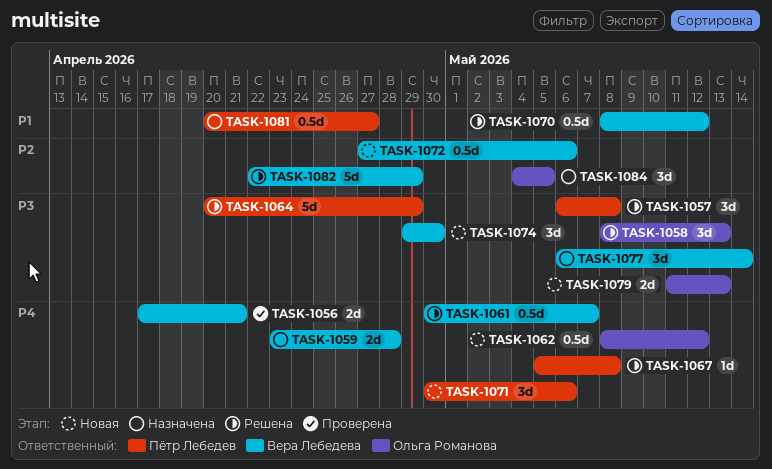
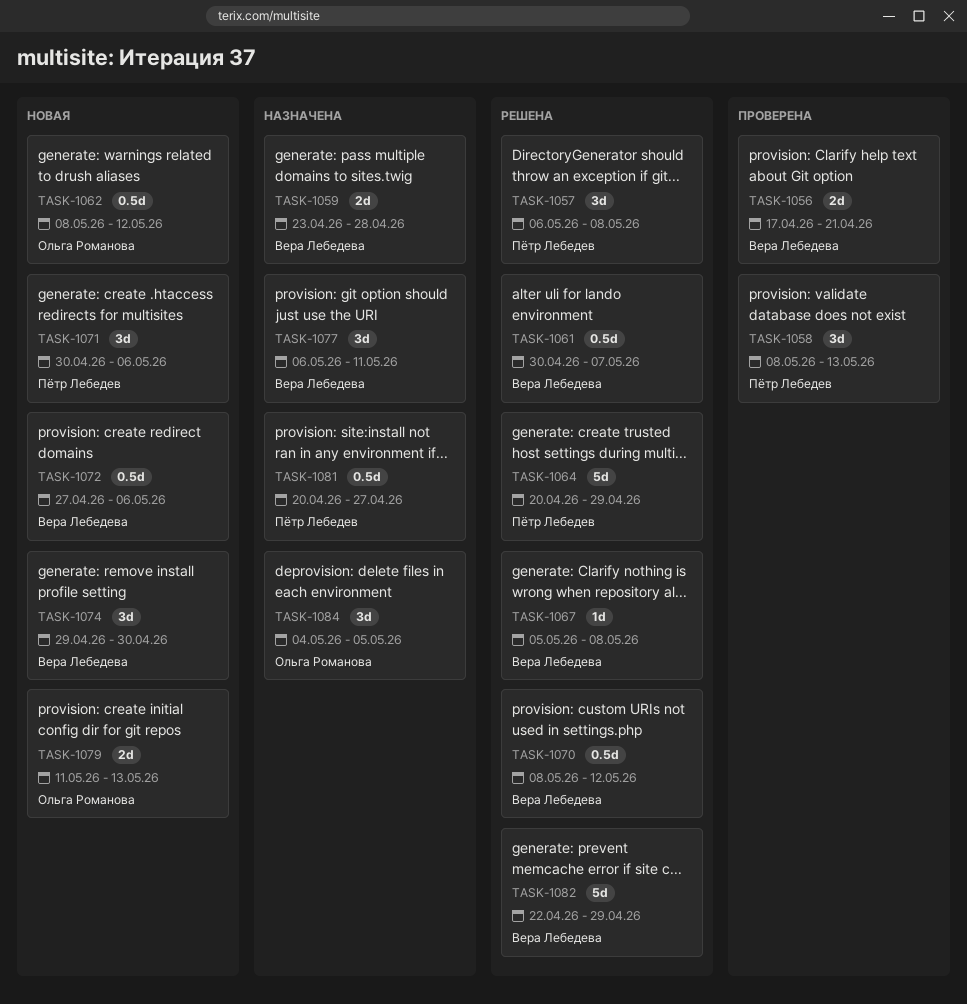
TASK-1058, status: Решена -> Проверена
TASK-1058, owner: Ольга Романова -> Пётр Лебедев
TASK-1067, owner: Пётр Лебедев -> Вера Лебедева
TASK-1077, due: May 14 -> May 11

